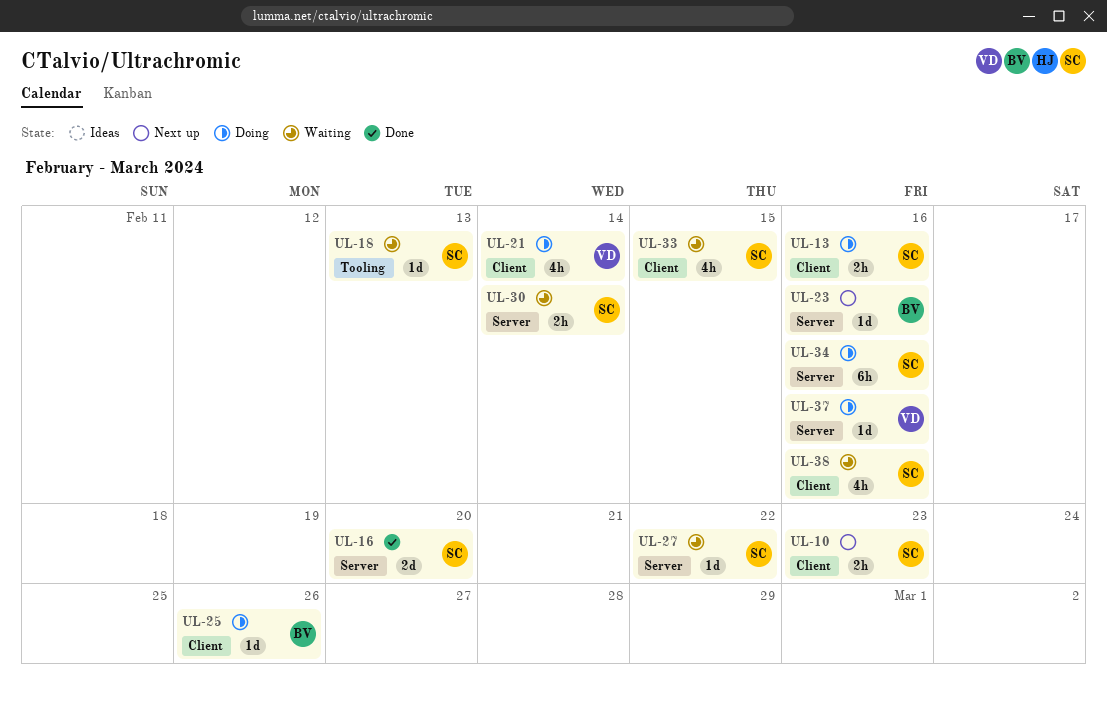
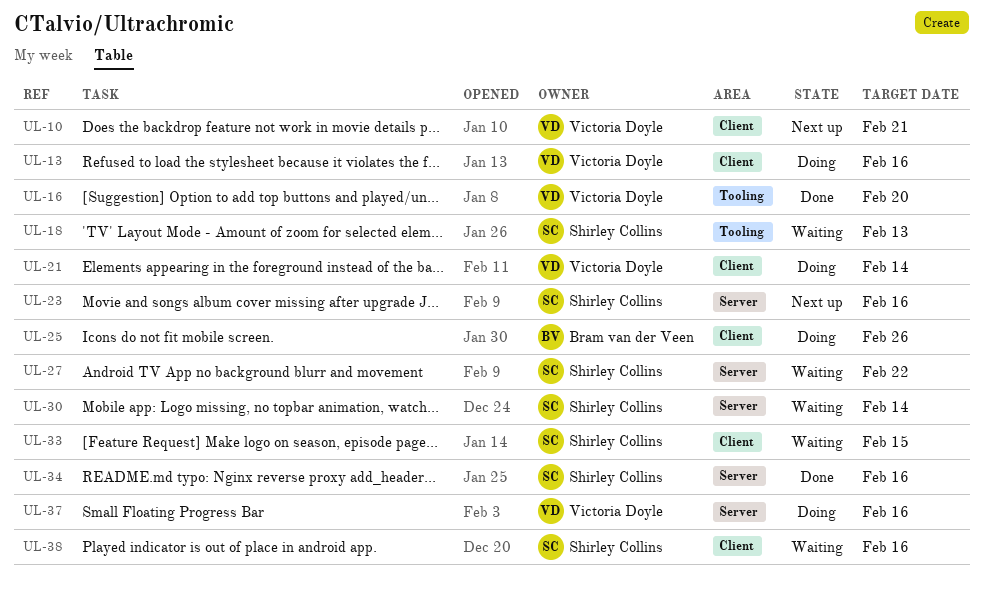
UL-10, owner: Shirley Collins -> Victoria Doyle
UL-10, due: Feb 23 -> Feb 21
UL-13, owner: Shirley Collins -> Victoria Doyle
UL-16, owner: Shirley Collins -> Victoria Doyle
UL-16, label: Server -> Tooling
UL-23, owner: Bram van der Veen -> Shirley Collins
UL-34, status: Doing -> Done

